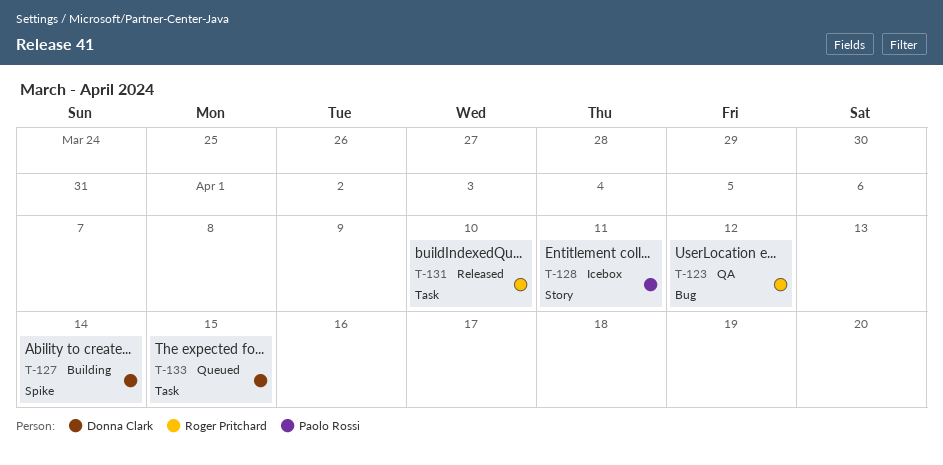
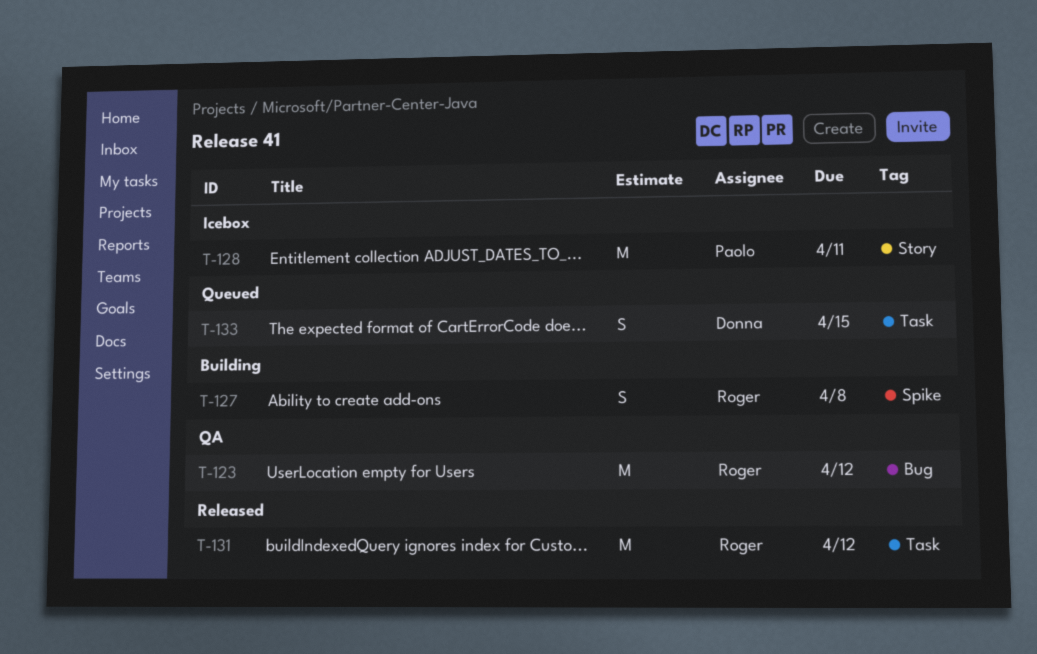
T-127, owner: Donna Clark -> Roger Pritchard
T-127, due: Apr 14 -> Apr 8
T-131, due: Apr 10 -> Apr 12

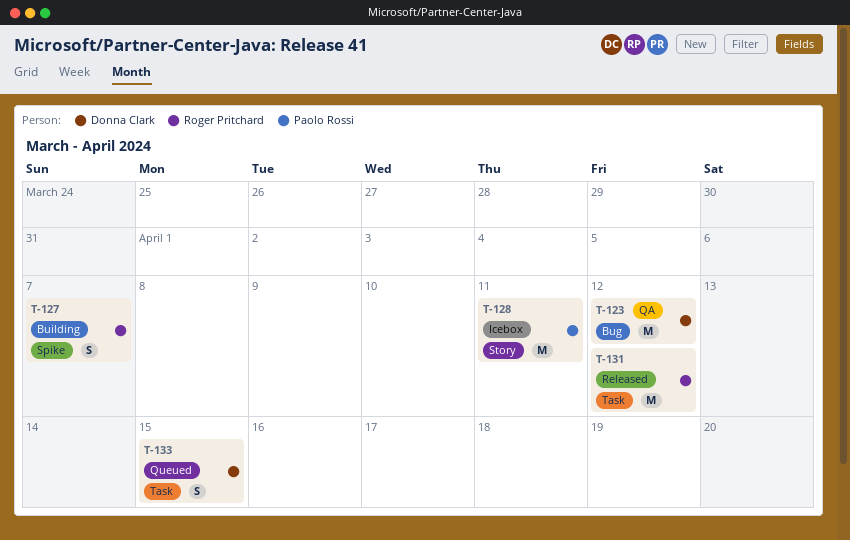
T-123, owner: Roger Pritchard -> Donna Clark
T-127, due: Apr 8 -> Apr 7

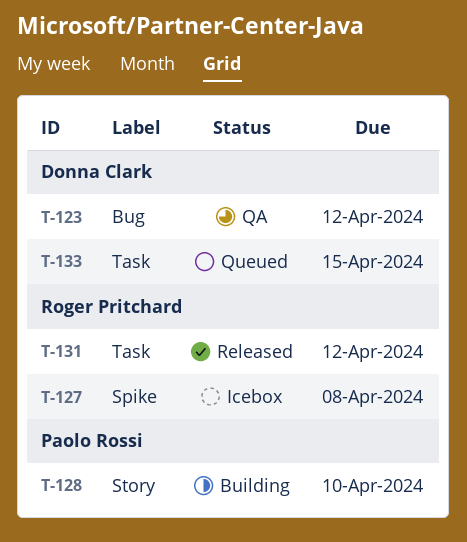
T-127, status: Building -> Icebox
T-127, due: Apr 7 -> Apr 8
T-128, status: Icebox -> Building
T-128, due: Apr 11 -> Apr 10

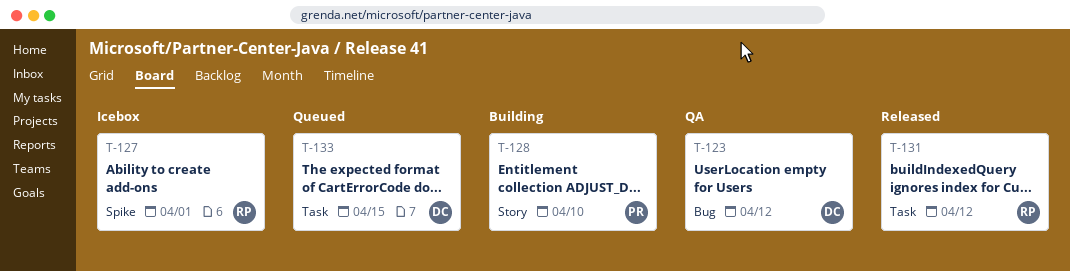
T-127, due: Apr 8 -> Apr 1

